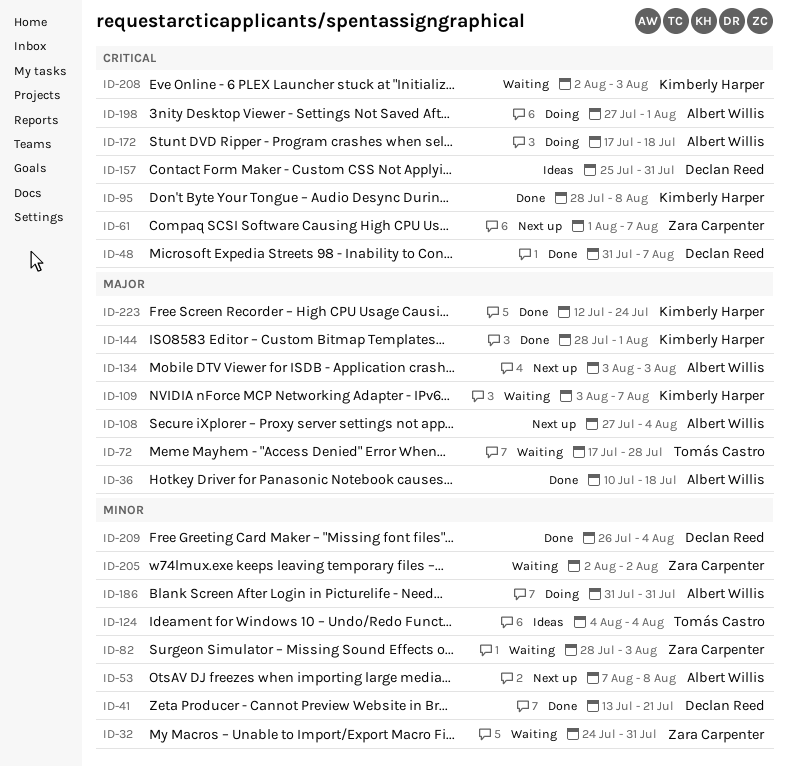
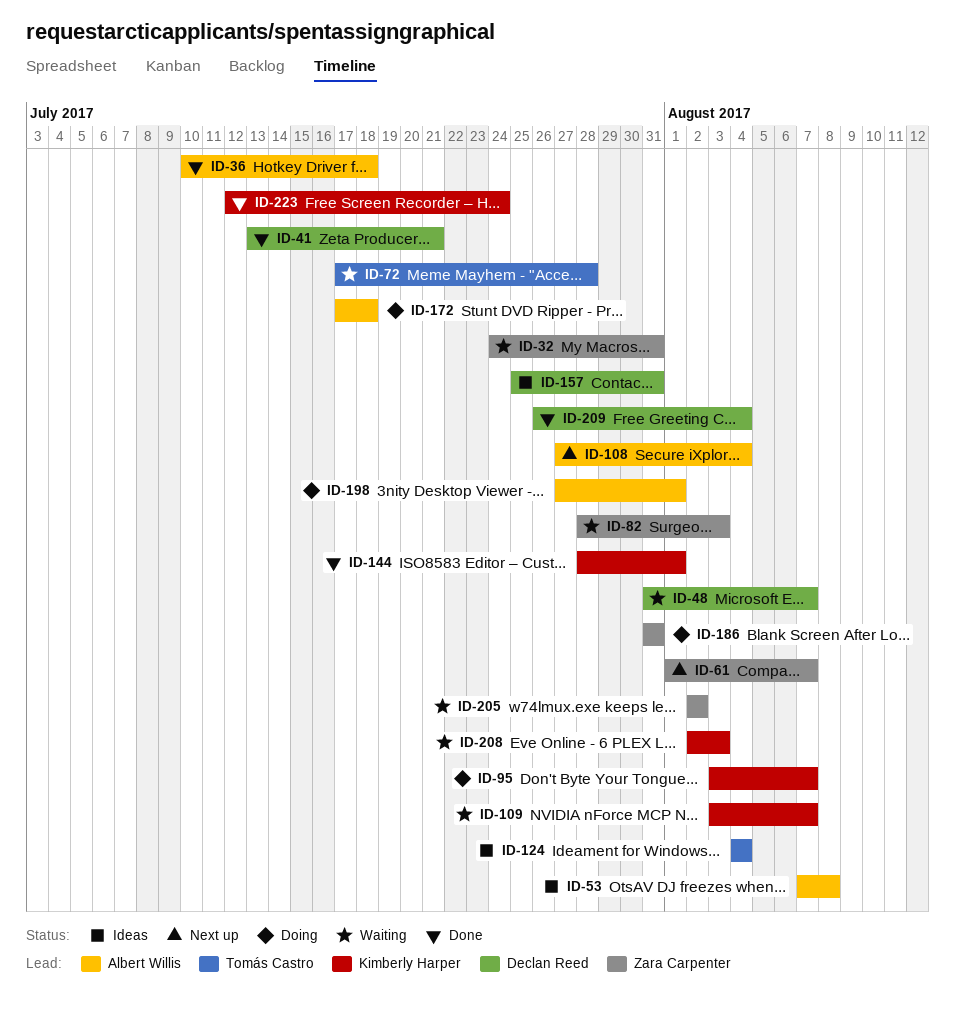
ID-48, status: Done -> Waiting
ID-53, status: Next up -> Ideas
ID-95, status: Done -> Doing
ID-95, start: Jul 28 -> Aug 3
ID-95, due: Aug 8 -> Aug 7
ID-134: present -> none
ID-186, owner: Albert Willis -> Zara Carpenter

